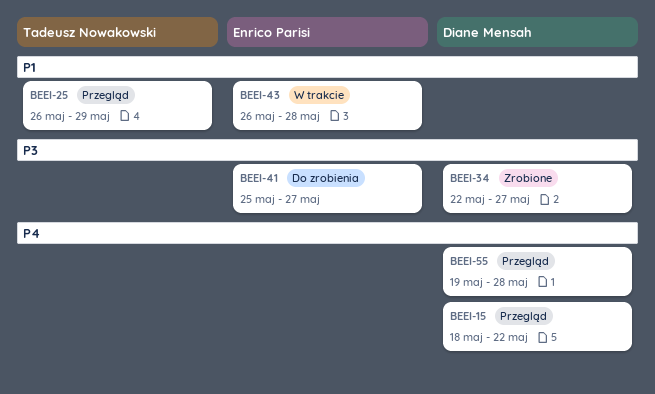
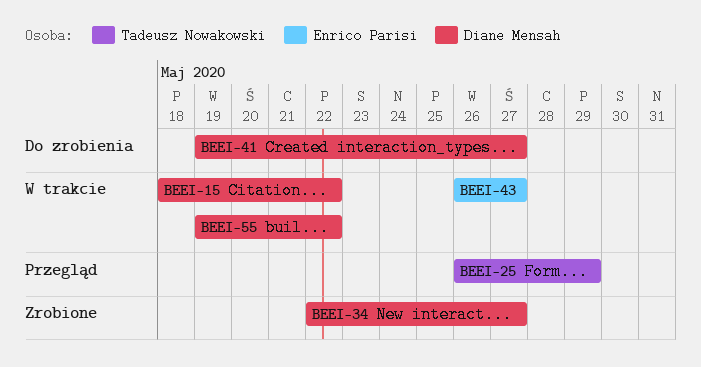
BEEI-15, status: Przegląd -> W trakcie
BEEI-41, owner: Enrico Parisi -> Diane Mensah
BEEI-41, start: May 25 -> May 19
BEEI-43, due: May 28 -> May 27
BEEI-55, status: Przegląd -> W trakcie
BEEI-55, due: May 28 -> May 22

